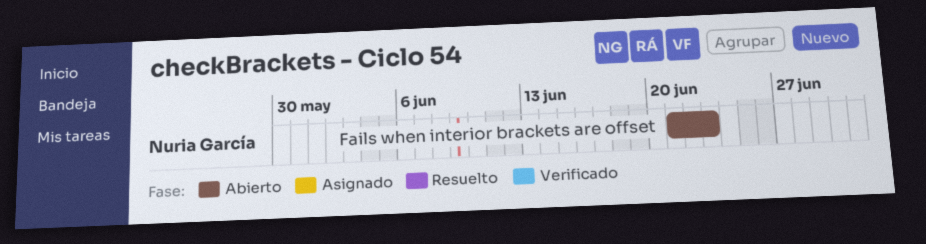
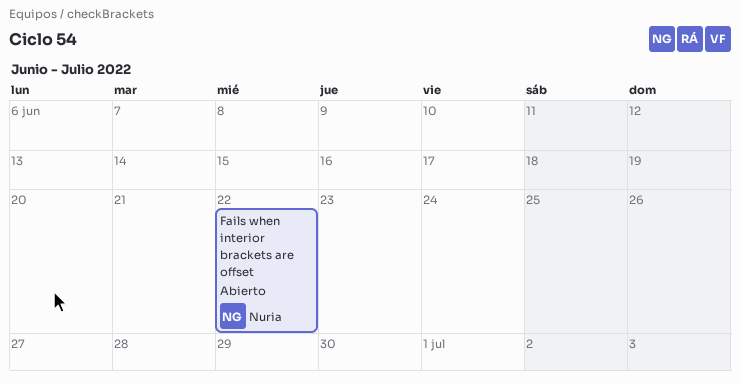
Fails when interior brackets are offset, due: Jun 23 -> Jun 22

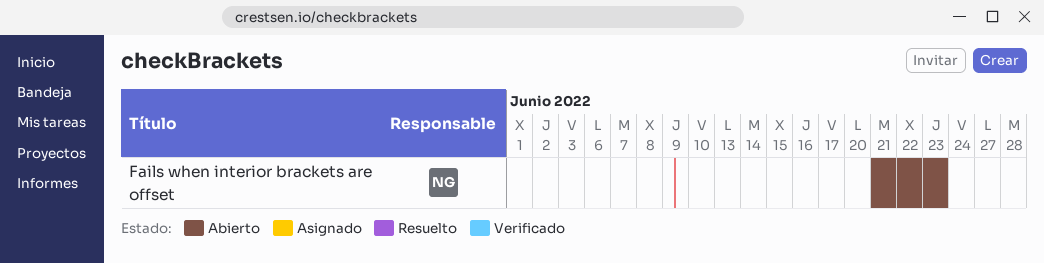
Fails when interior brackets are offset, due: Jun 22 -> Jun 23

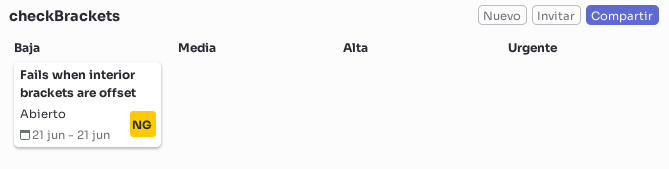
Fails when interior brackets are offset, due: Jun 23 -> Jun 21

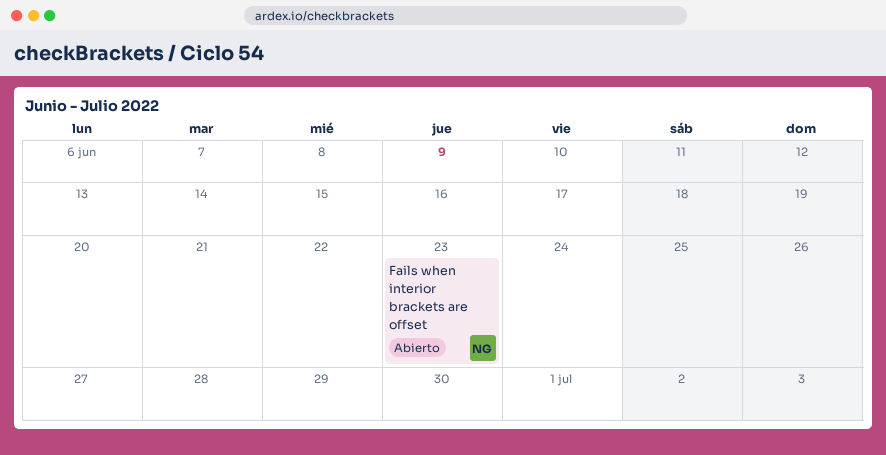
Fails when interior brackets are offset, due: Jun 21 -> Jun 23

